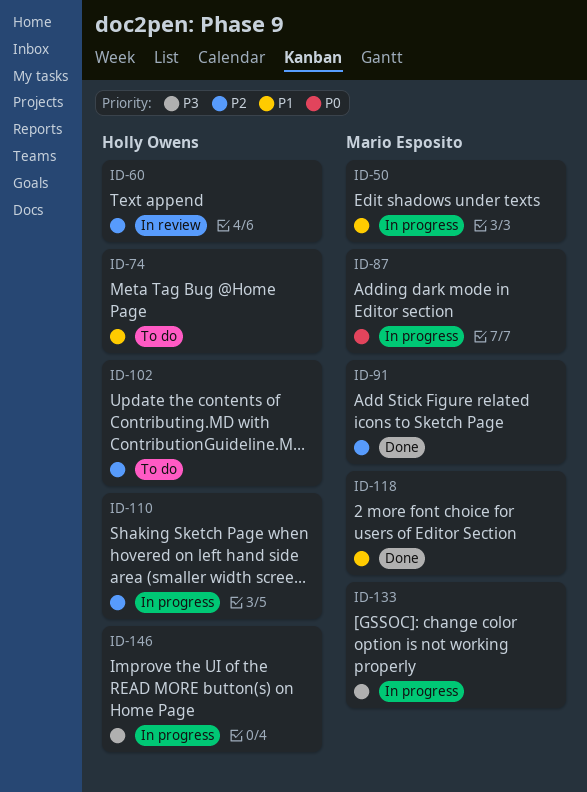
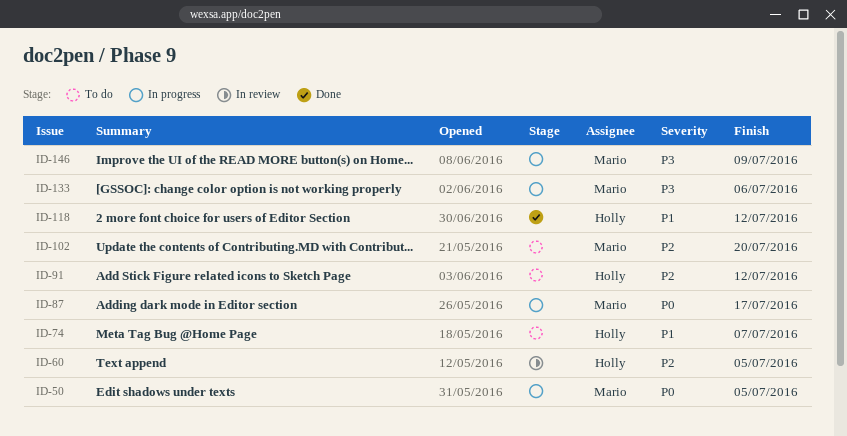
ID-50, priority: P1 -> P0
ID-91, status: Done -> To do
ID-91, owner: Mario Esposito -> Holly Owens
ID-102, owner: Holly Owens -> Mario Esposito
ID-110: present -> none
ID-118, owner: Mario Esposito -> Holly Owens
ID-146, owner: Holly Owens -> Mario Esposito

